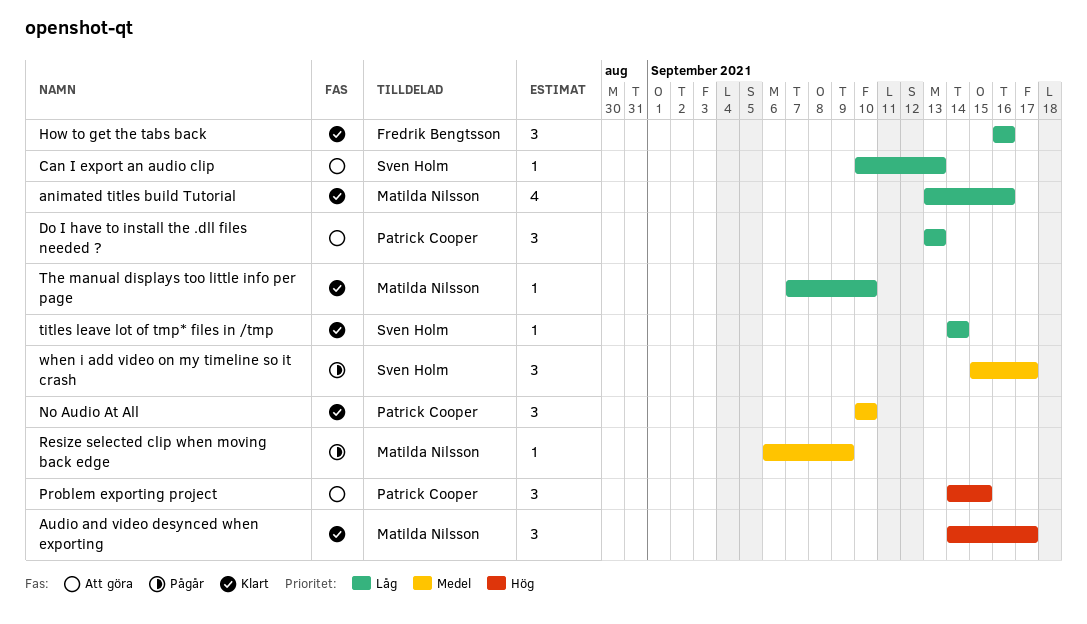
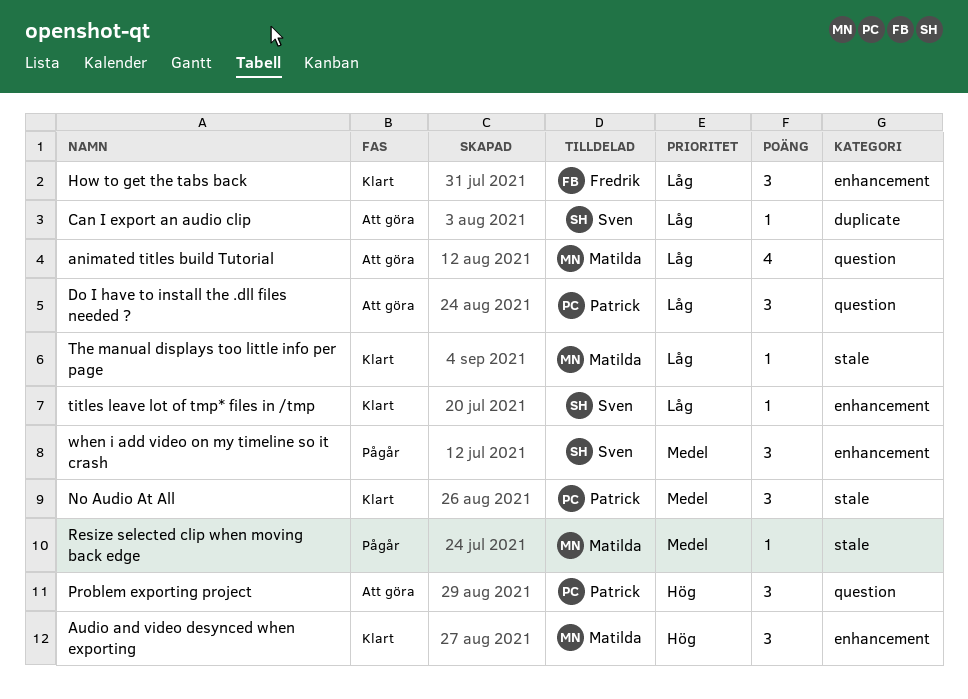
animated titles build Tutorial, status: Klart -> Att göra

